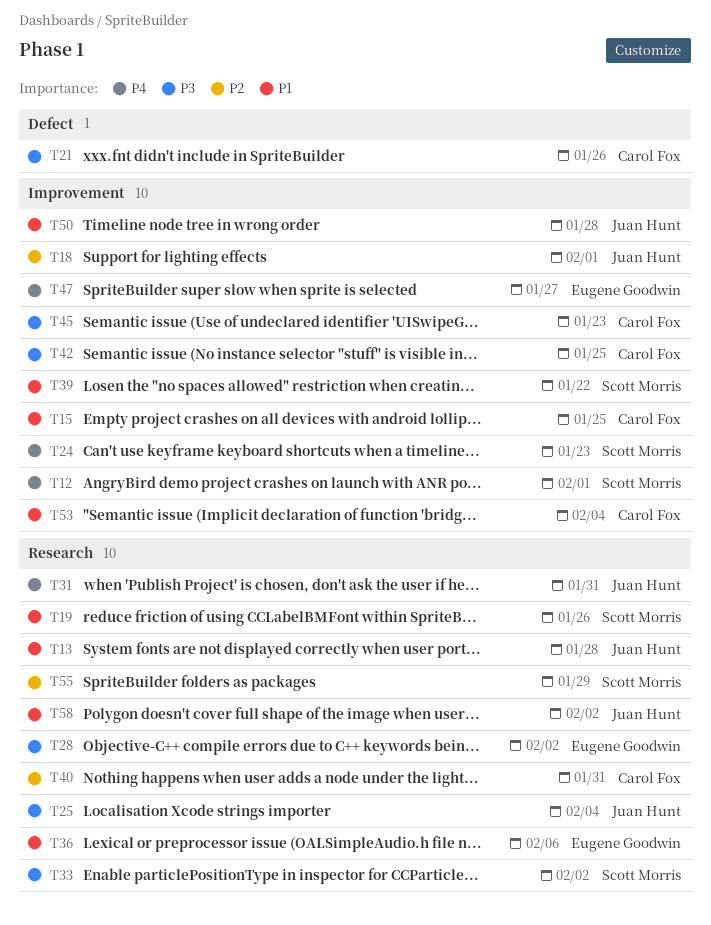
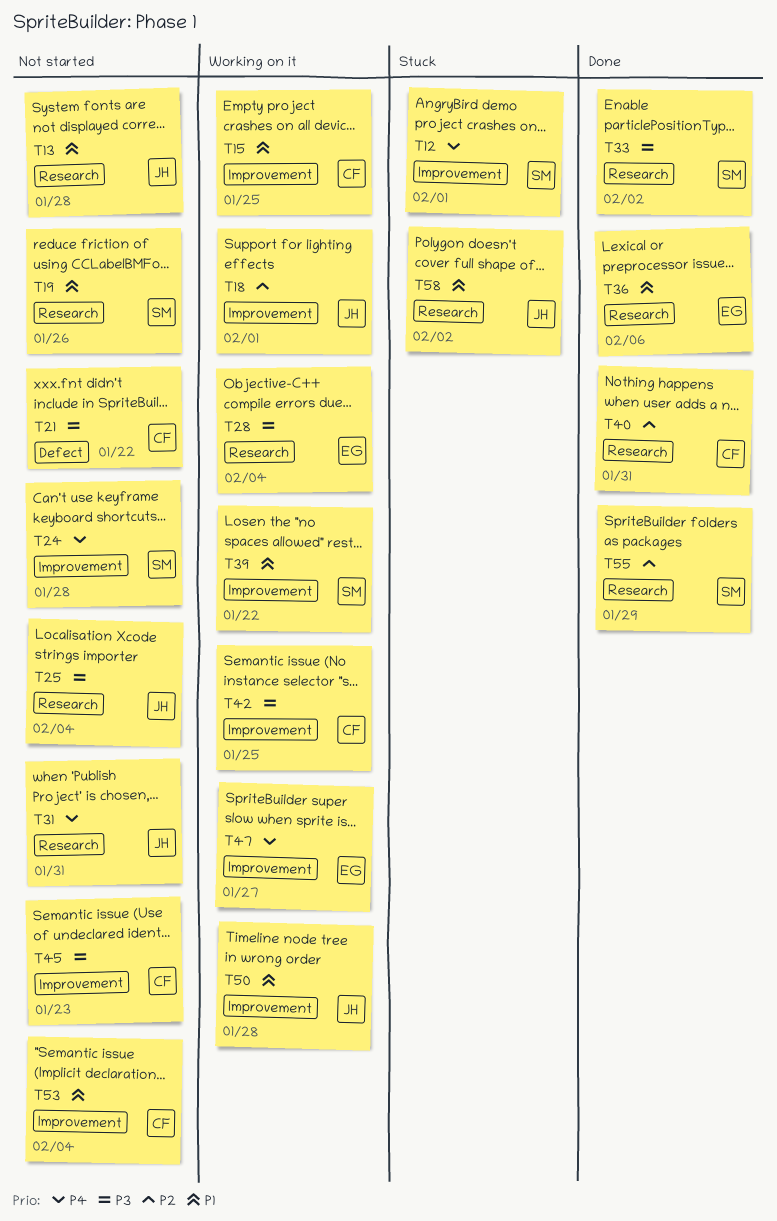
T21, due: Jan 26 -> Jan 22
T24, due: Jan 23 -> Jan 28
T28, due: Feb 2 -> Feb 4

